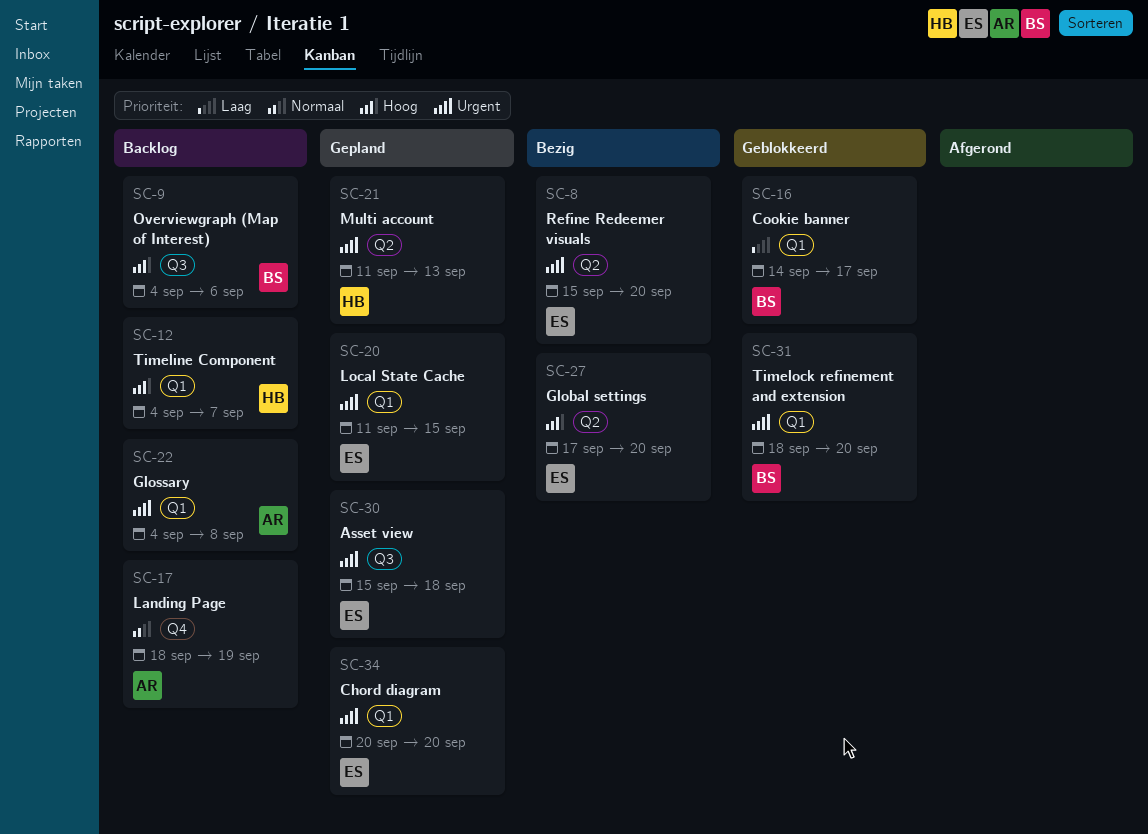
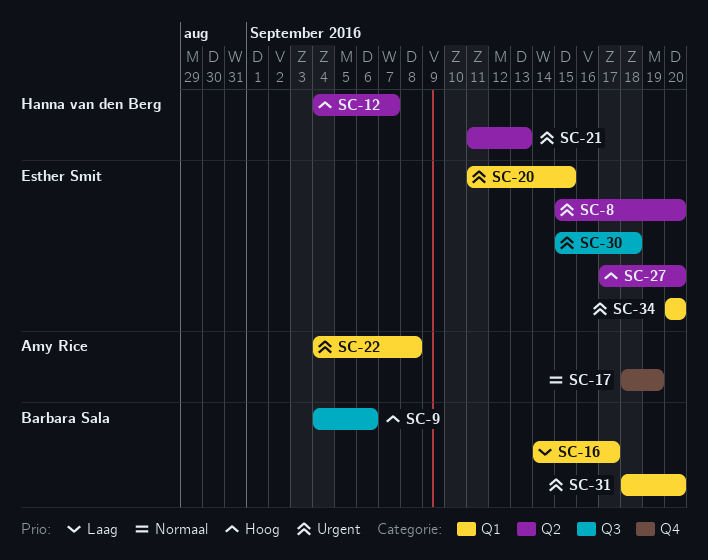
SC-12, label: Q1 -> Q2

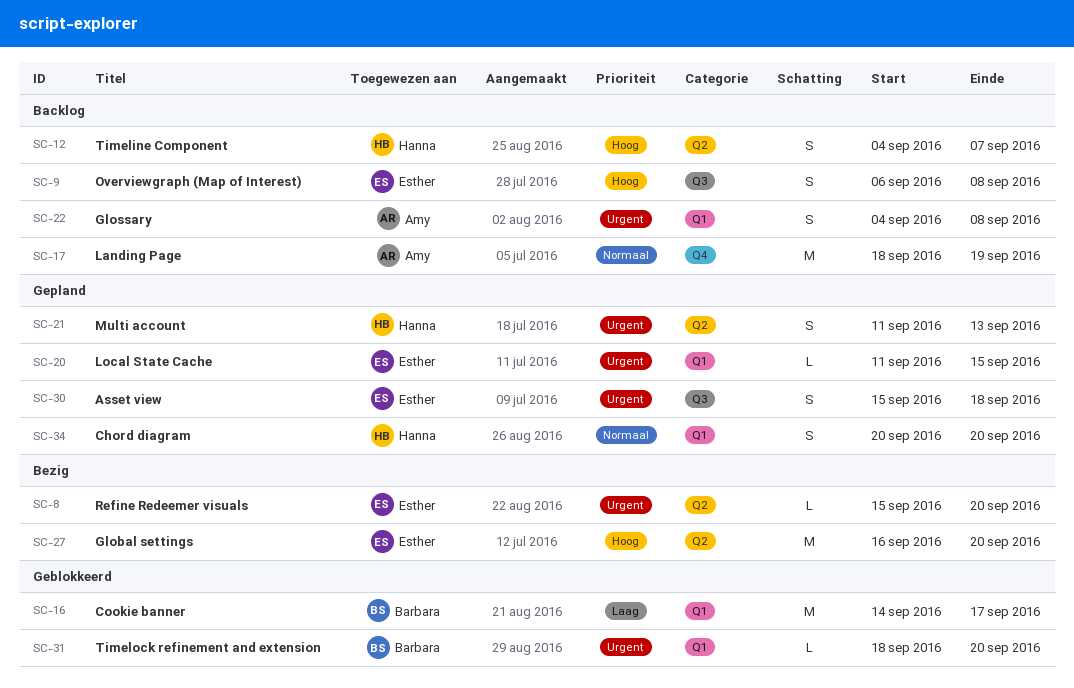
SC-9, owner: Barbara Sala -> Esther Smit
SC-9, start: Sep 4 -> Sep 6
SC-9, due: Sep 6 -> Sep 8
SC-27, start: Sep 17 -> Sep 16
SC-34, owner: Esther Smit -> Hanna van den Berg
SC-34, priority: Urgent -> Normaal

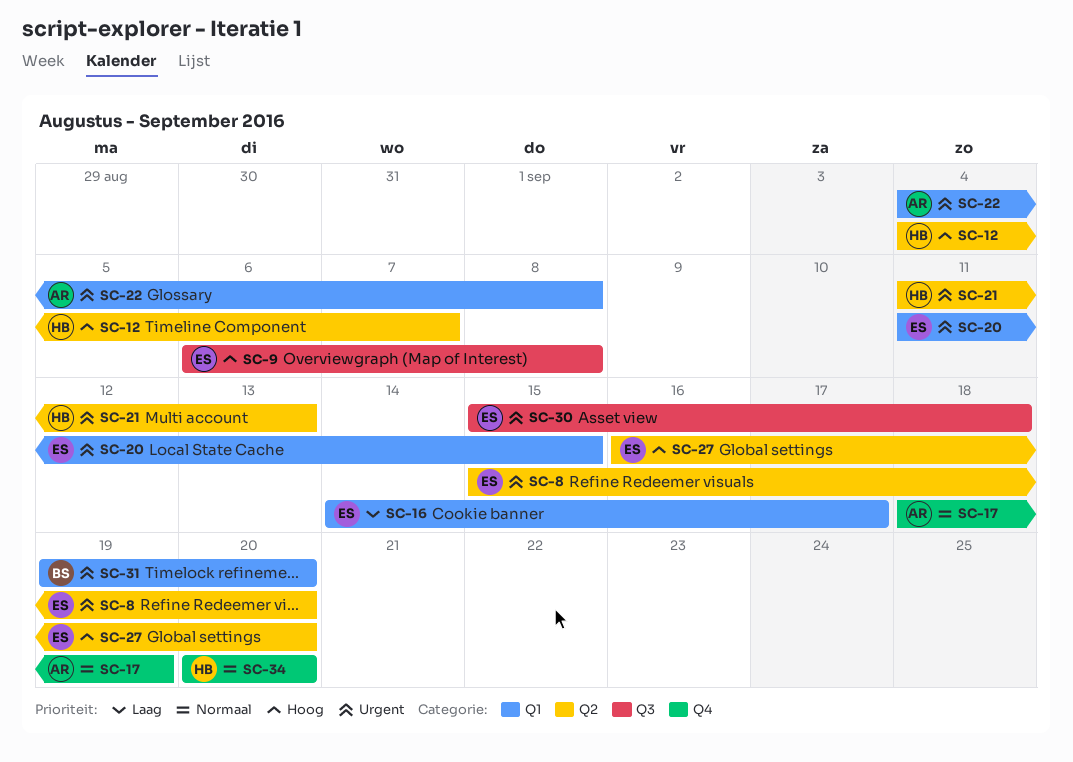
SC-16, owner: Barbara -> Esther
SC-31, start: Sep 18 -> Sep 19
SC-34, label: Q1 -> Q4

